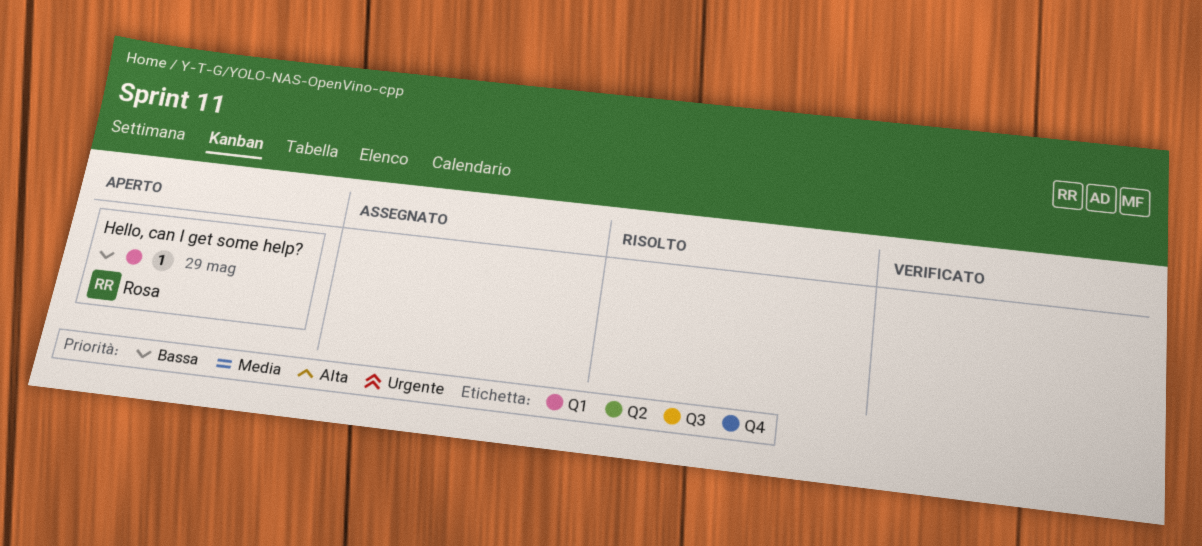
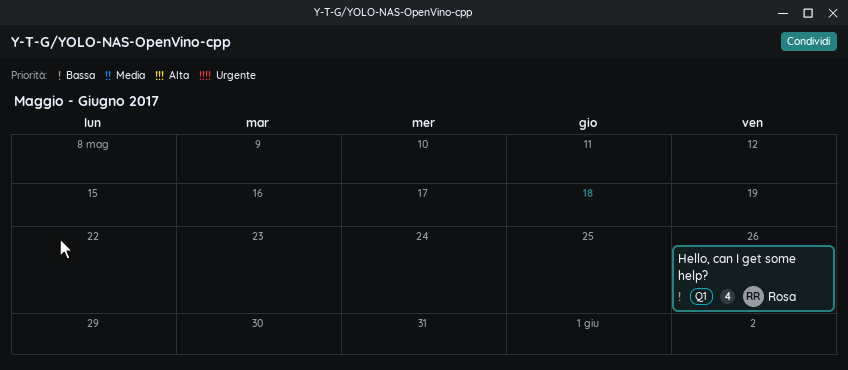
Hello, can I get some help?, estimate: 1 -> 4
Hello, can I get some help?, due: May 29 -> May 26

